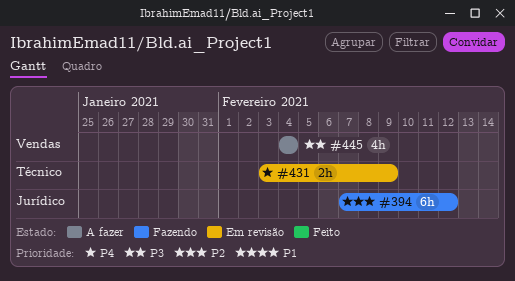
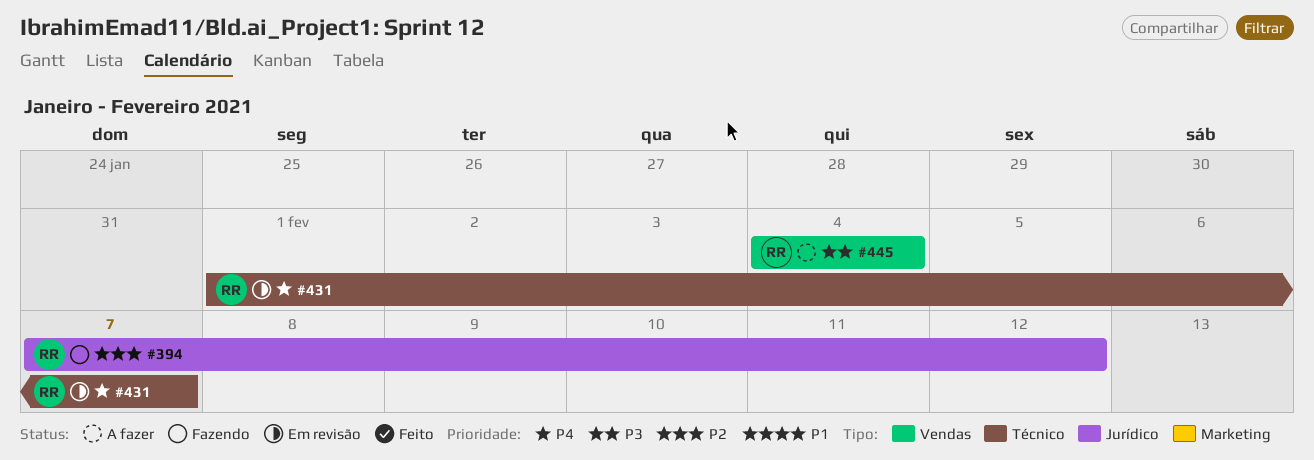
#431, start: Feb 3 -> Feb 1
#431, due: Feb 9 -> Feb 7

